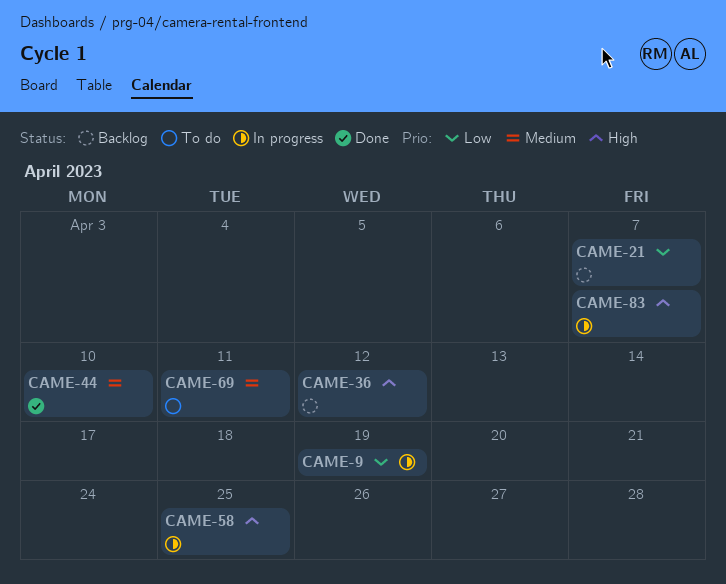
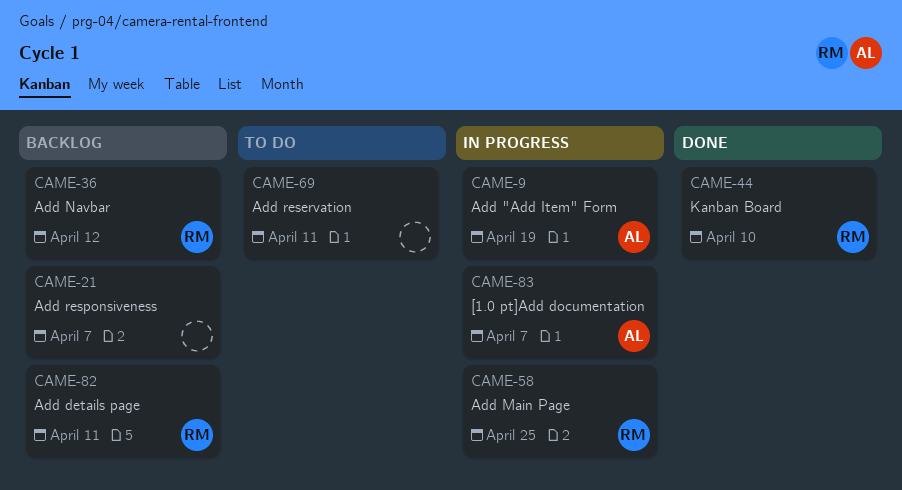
CAME-82: none -> present

